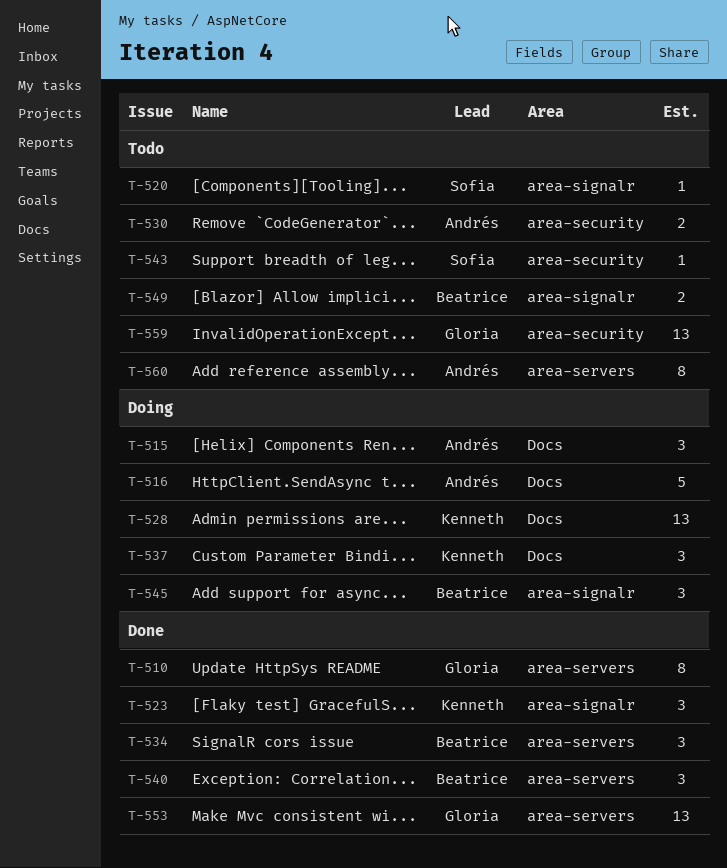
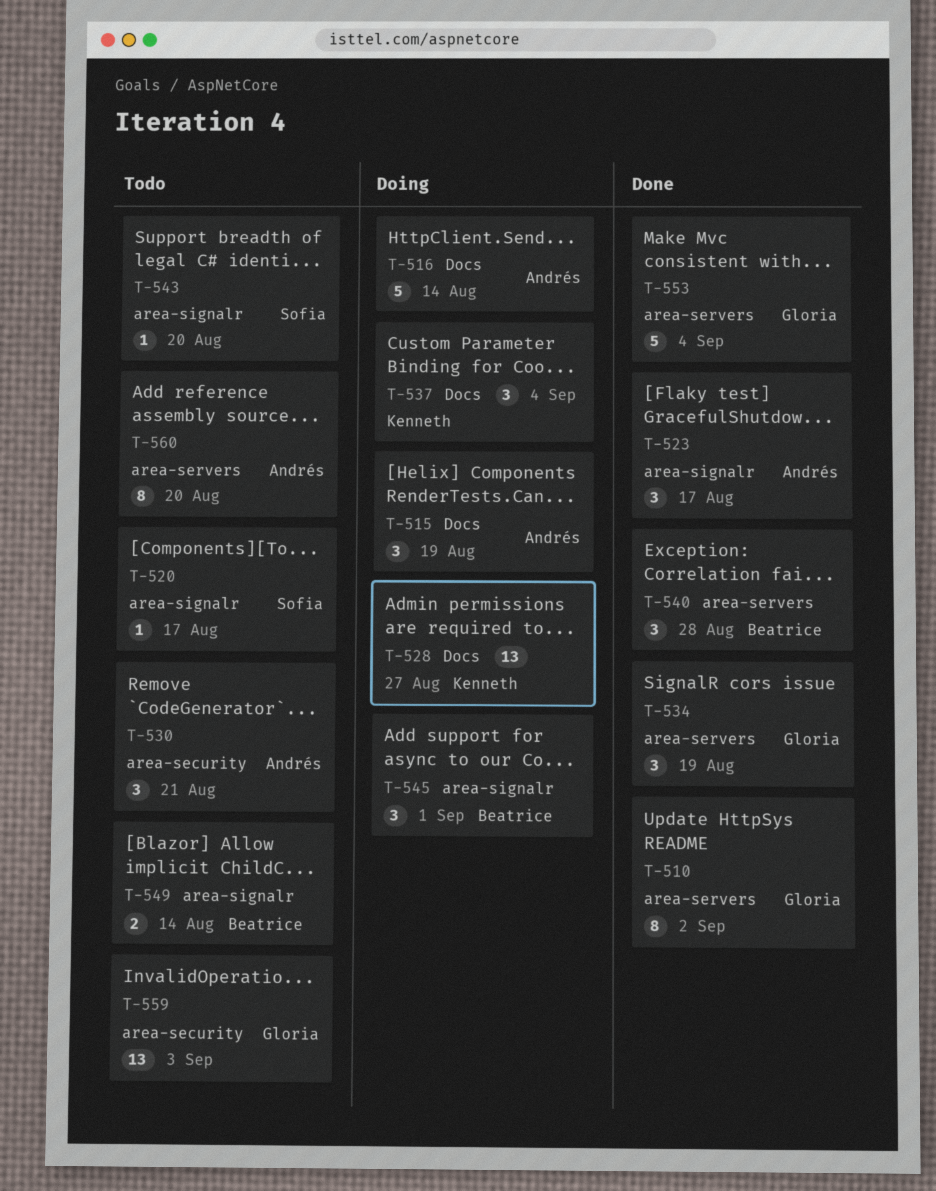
T-523, owner: Kenneth -> Andrés
T-530, estimate: 2 -> 3
T-534, owner: Beatrice -> Gloria
T-543, label: area-security -> area-signalr
T-553, estimate: 13 -> 5

